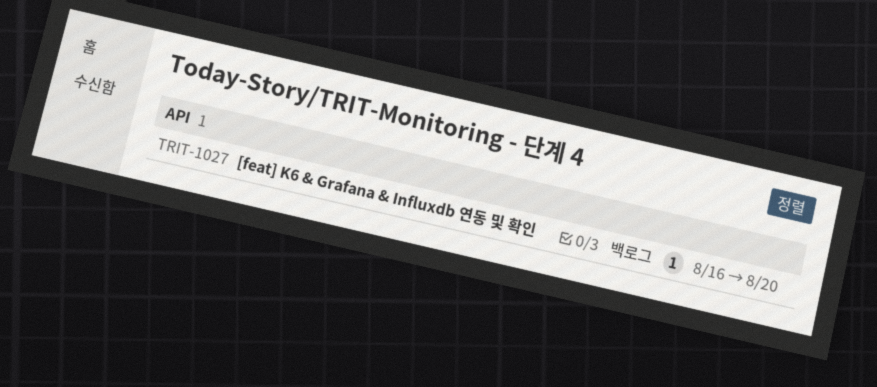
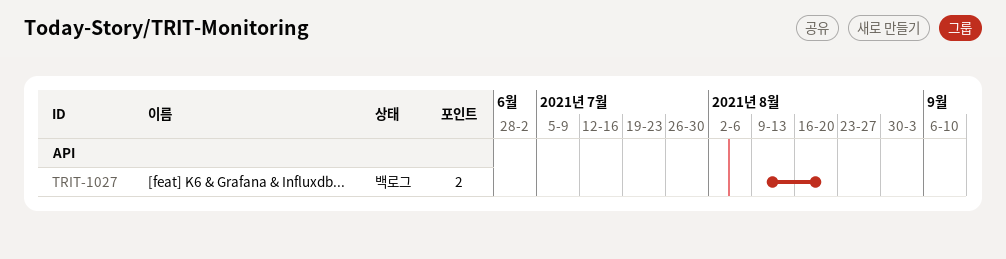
TRIT-1027, estimate: 1 -> 2
TRIT-1027, start: Aug 16 -> Aug 9

